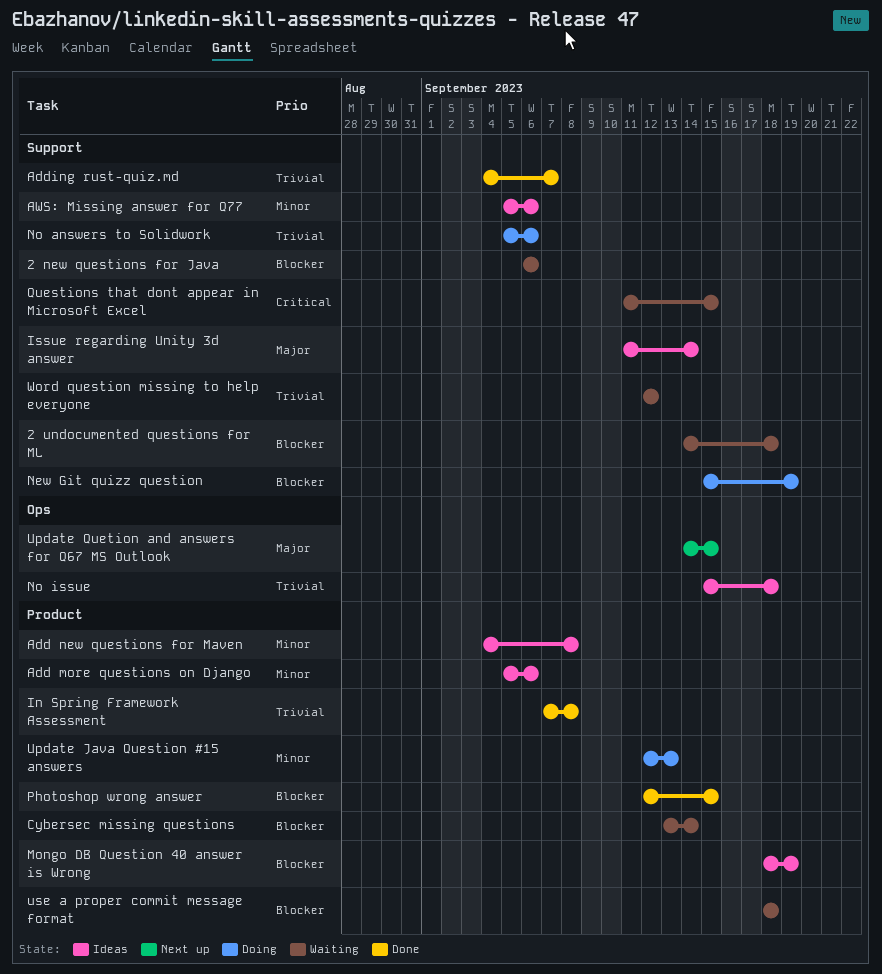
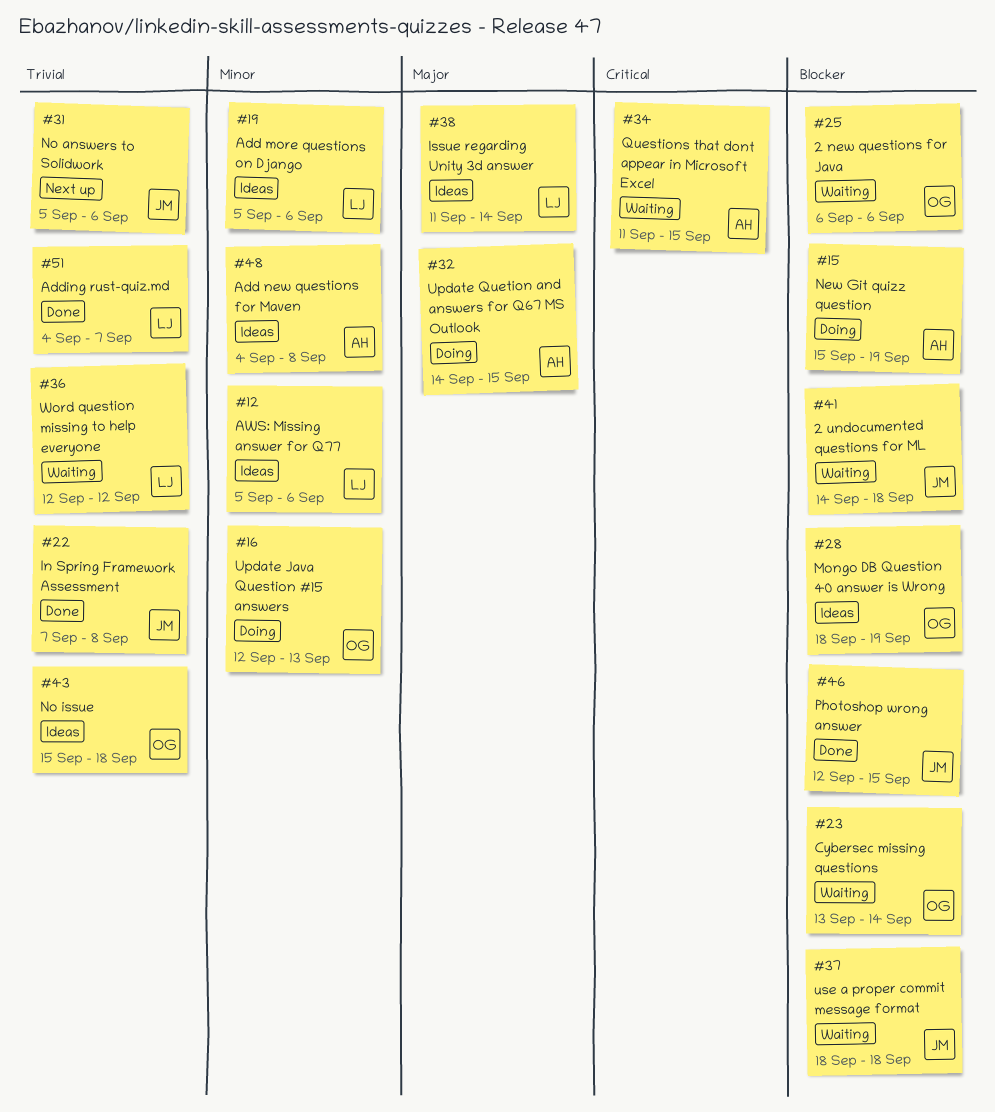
No answers to Solidwork, status: Doing -> Next up
Update Quetion and answers for Q67 MS Outlook, status: Next up -> Doing

